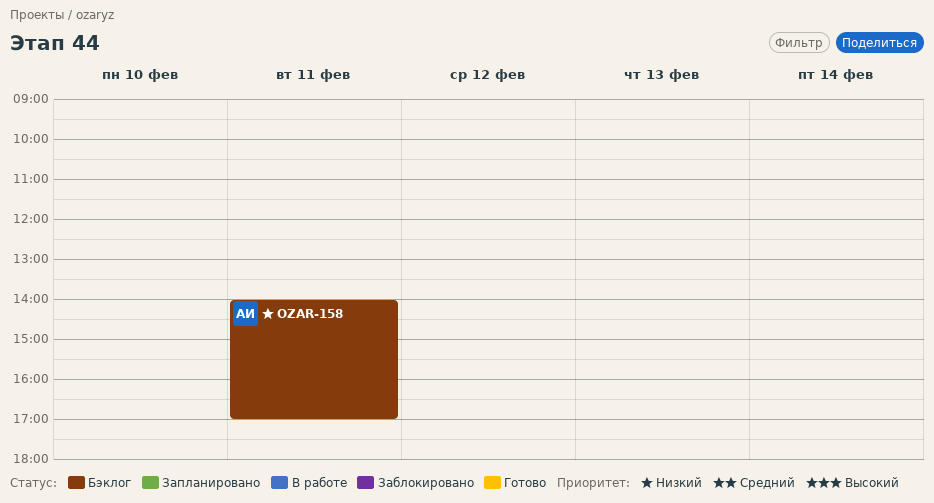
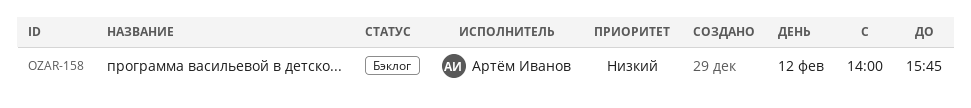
OZAR-158, day: Feb 11 -> Feb 12
OZAR-158, ends: 17:00 -> 15:45

